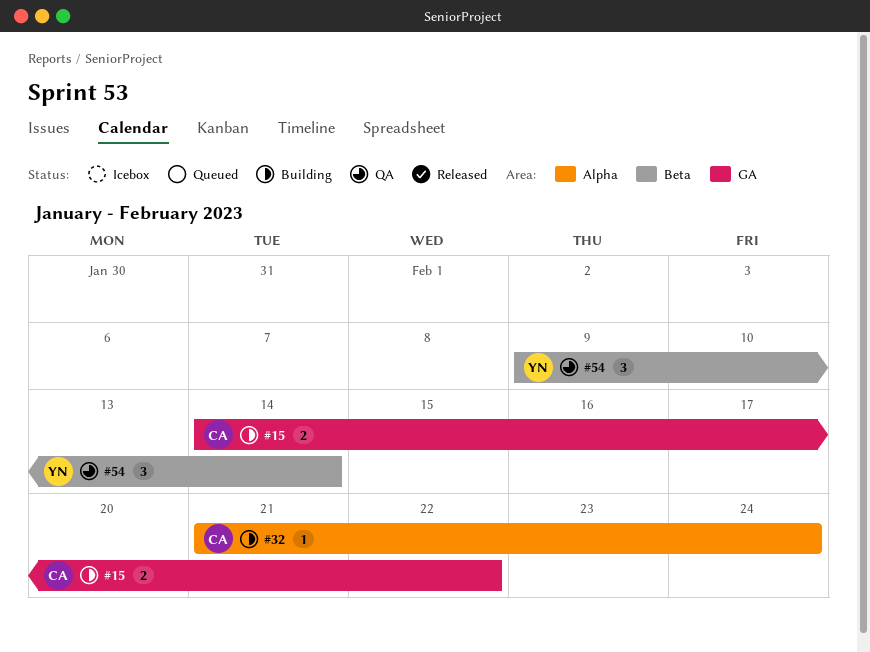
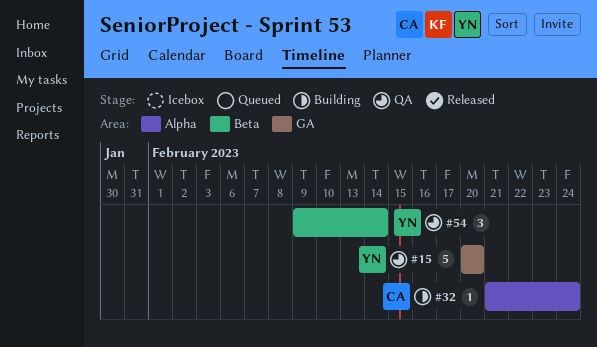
#15, status: Building -> QA
#15, owner: CA -> YN
#15, estimate: 2 -> 5
#15, start: Feb 14 -> Feb 20
#15, due: Feb 22 -> Feb 20

